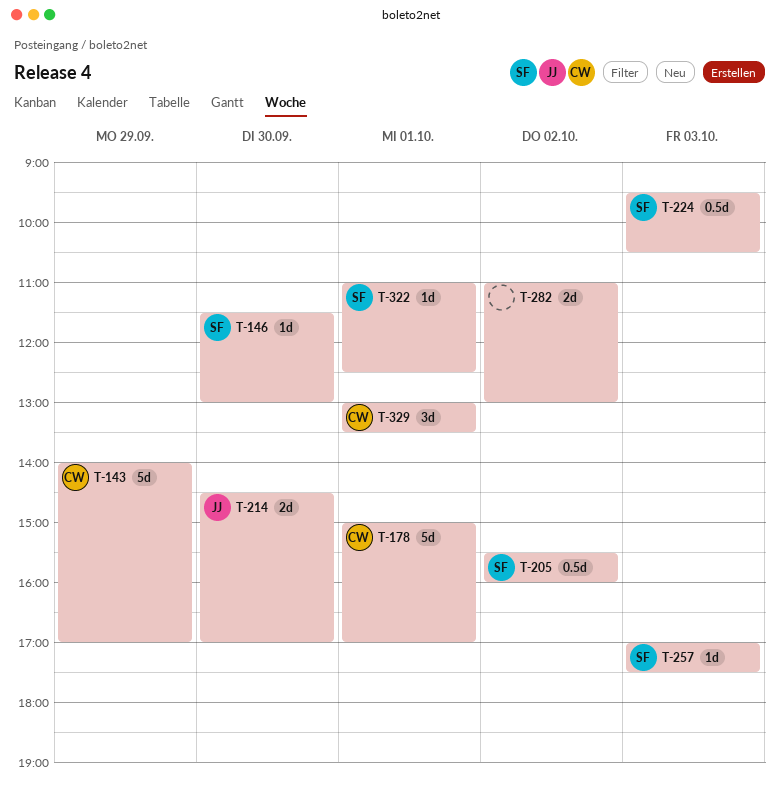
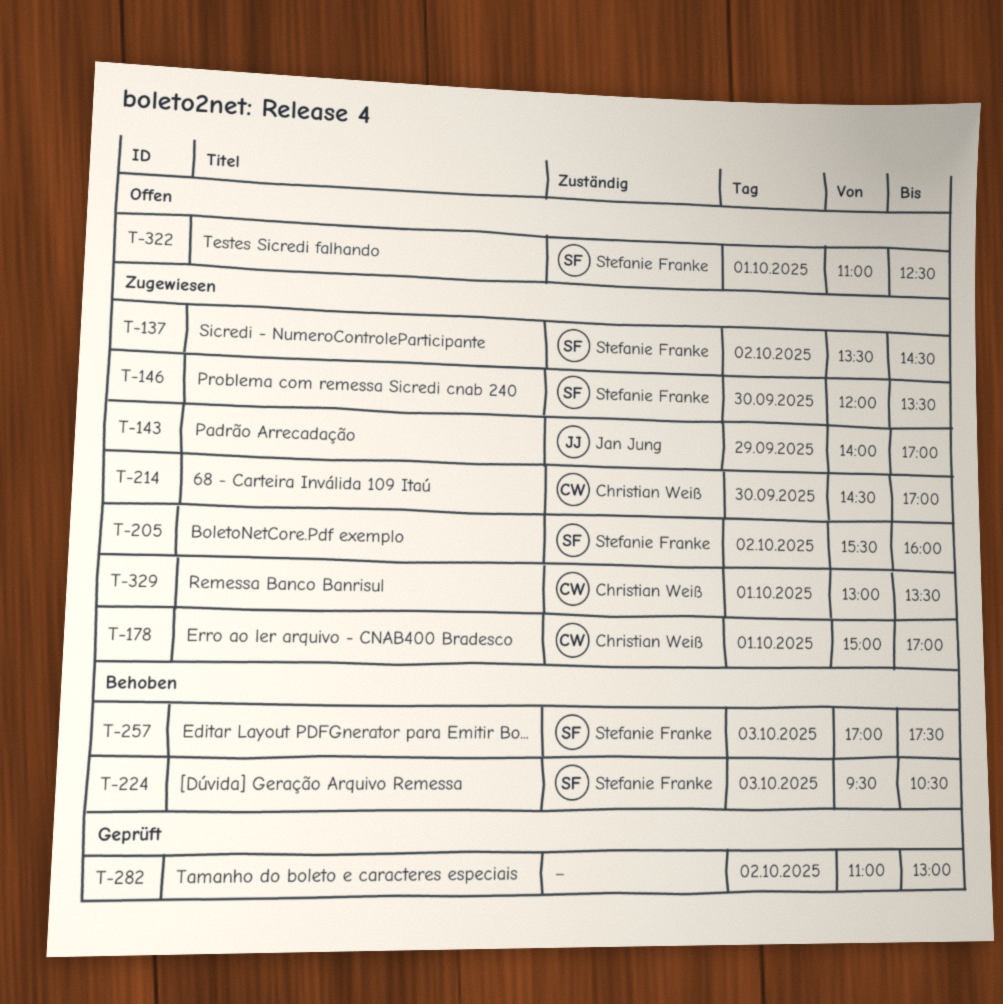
T-137: none -> present
T-143, owner: Christian Weiß -> Jan Jung
T-146, begins: 11:30 -> 12:00
T-146, ends: 13:00 -> 13:30
T-214, owner: Jan Jung -> Christian Weiß

